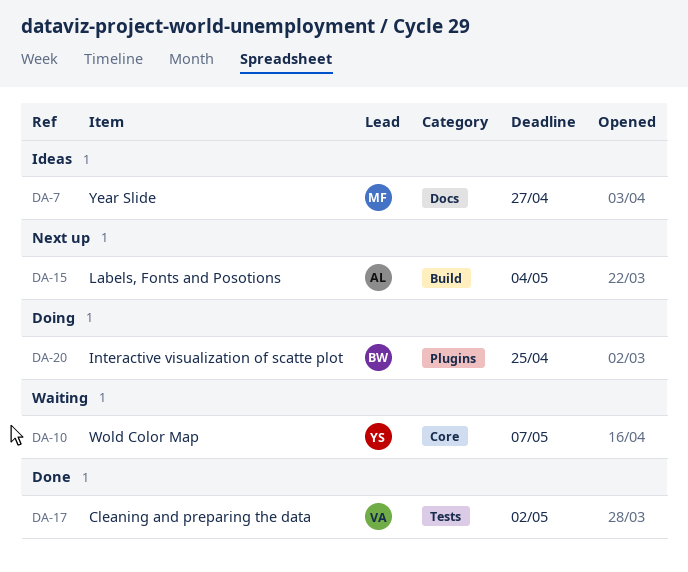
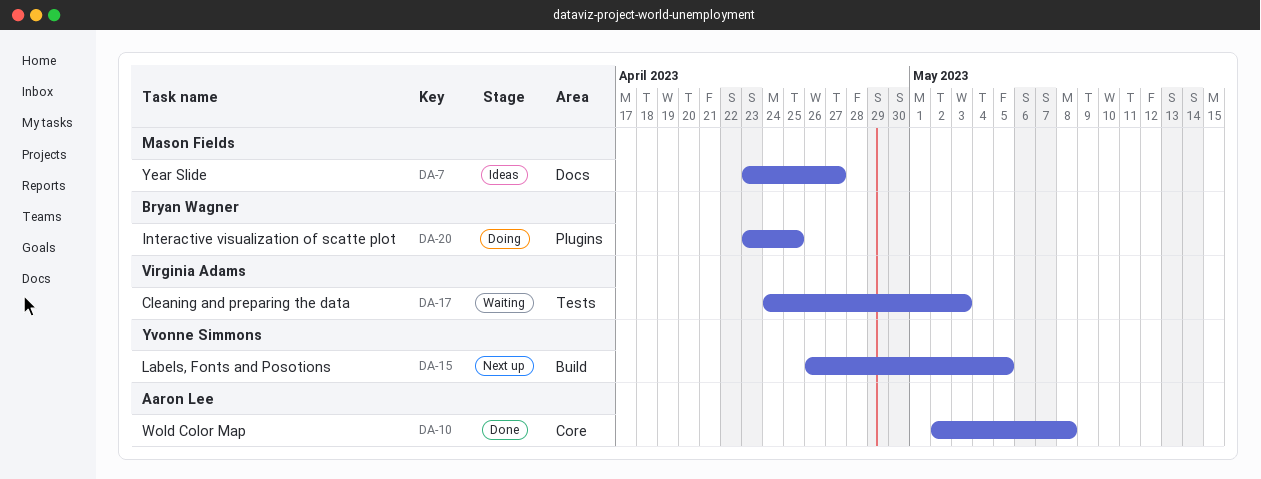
DA-10, status: Waiting -> Done
DA-10, owner: Yvonne Simmons -> Aaron Lee
DA-10, due: May 7 -> May 8
DA-15, owner: Aaron Lee -> Yvonne Simmons
DA-15, due: May 4 -> May 5
DA-17, status: Done -> Waiting
DA-17, due: May 2 -> May 3

